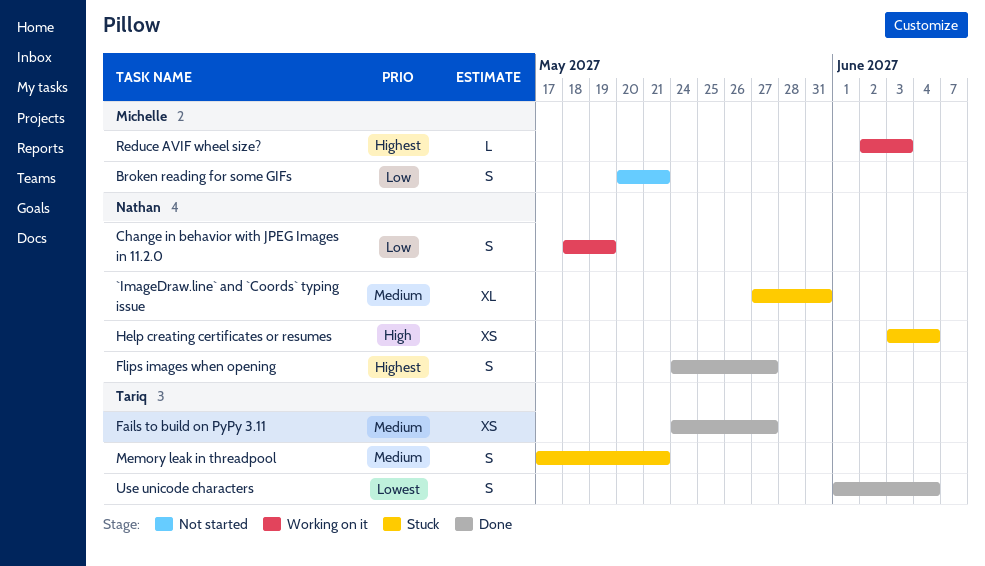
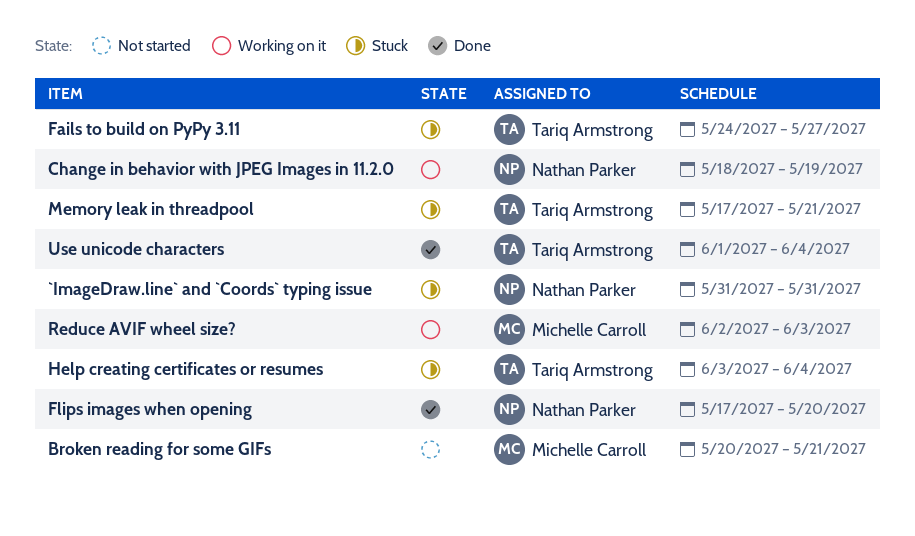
`ImageDraw.line` and `Coords` typing issue, start: May 27 -> May 31
Fails to build on PyPy 3.11, status: Done -> Stuck
Flips images when opening, start: May 24 -> May 17
Flips images when opening, due: May 27 -> May 20
Help creating certificates or resumes, owner: Nathan Parker -> Tariq Armstrong

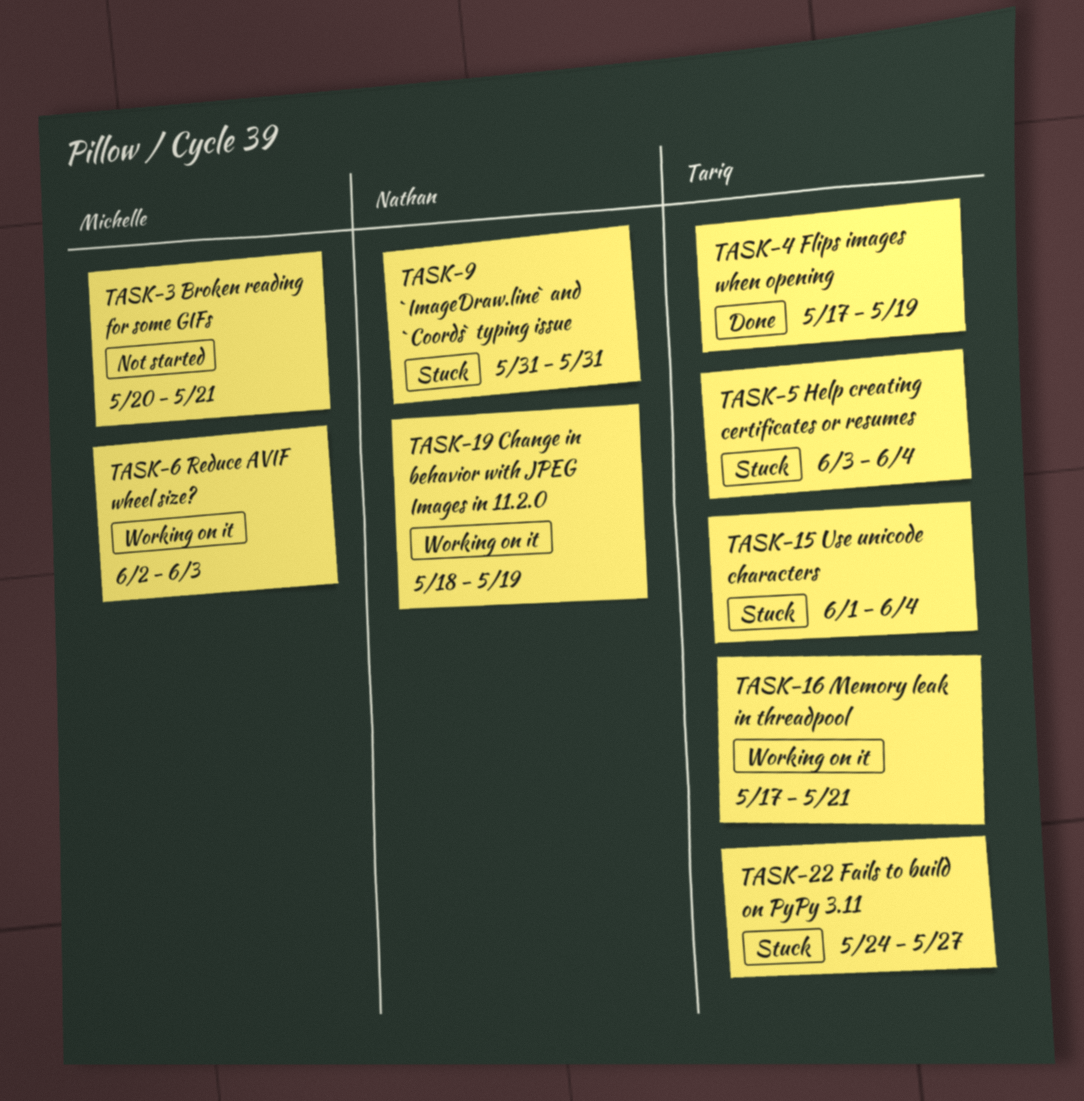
Flips images when opening, owner: Nathan Parker -> Tariq Armstrong
Flips images when opening, due: May 20 -> May 19
Memory leak in threadpool, status: Stuck -> Working on it
Use unicode characters, status: Done -> Stuck

